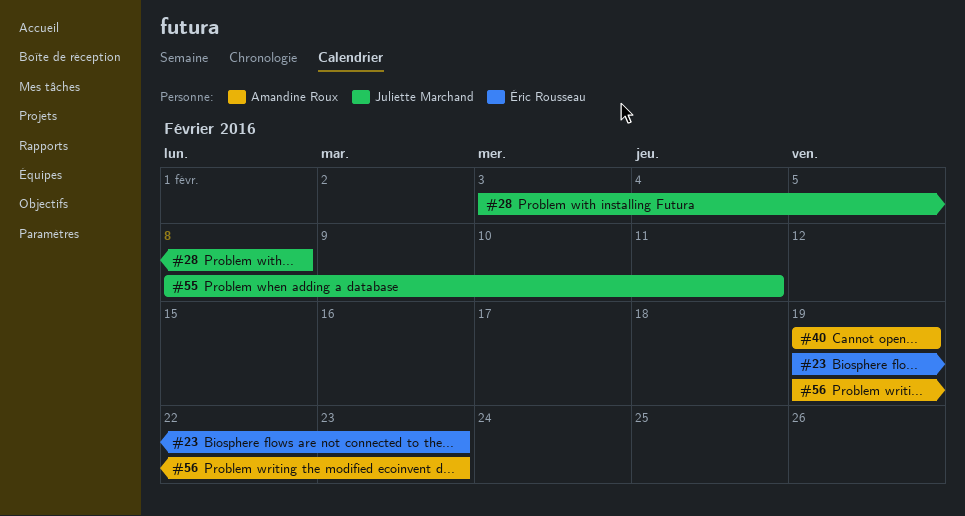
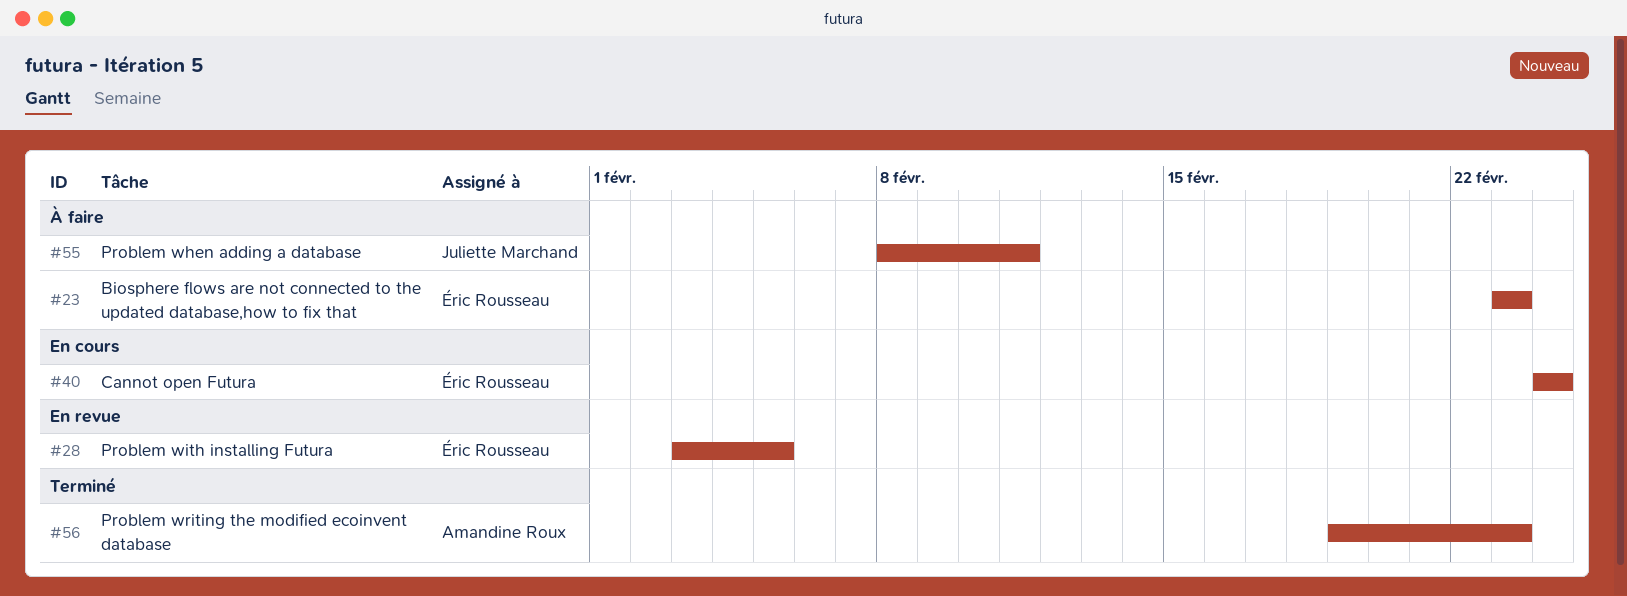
#23, start: Feb 19 -> Feb 23
#28, owner: Juliette Marchand -> Éric Rousseau
#28, due: Feb 8 -> Feb 5
#40, owner: Amandine Roux -> Éric Rousseau
#40, start: Feb 19 -> Feb 24
#40, due: Feb 19 -> Feb 24

